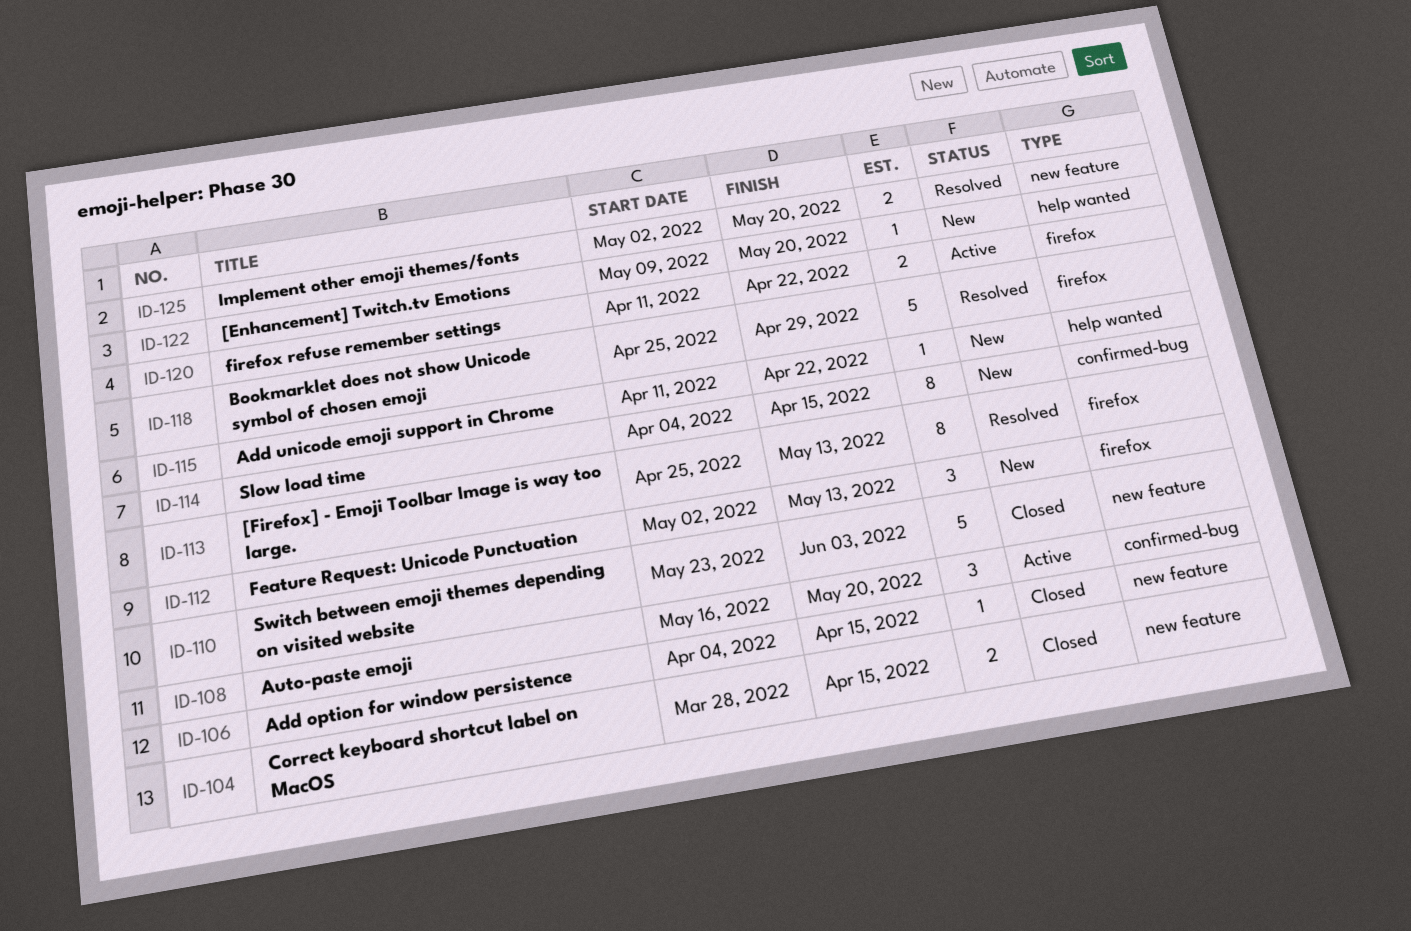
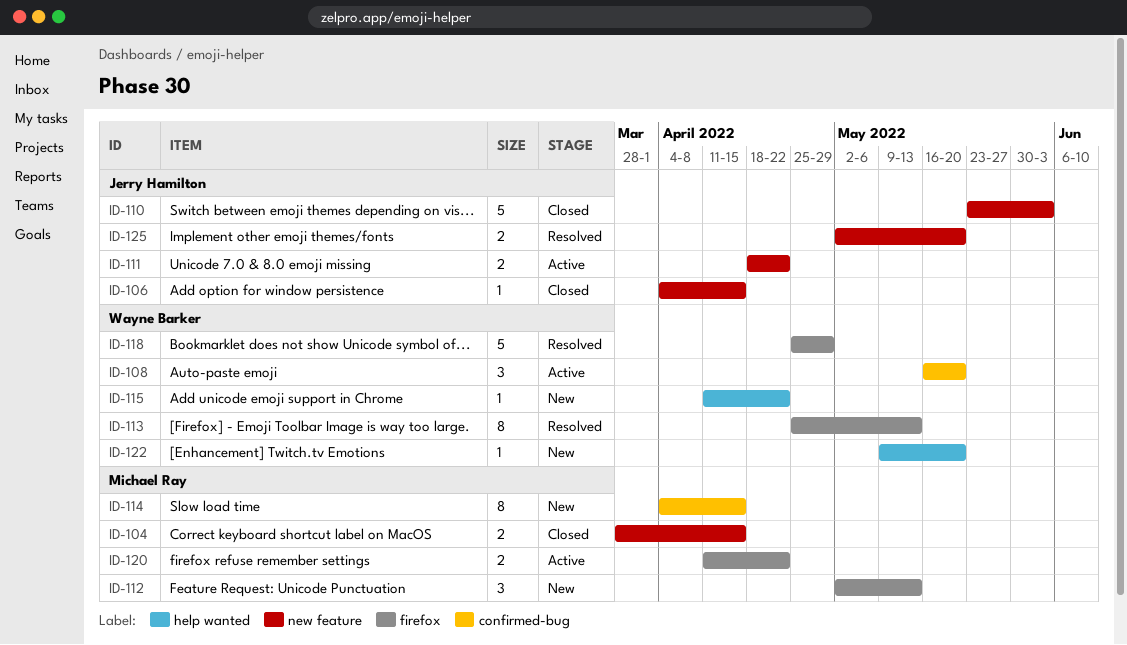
ID-111: none -> present

